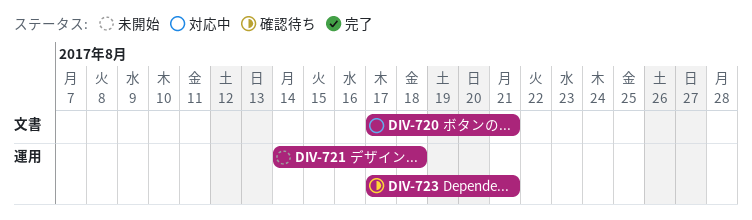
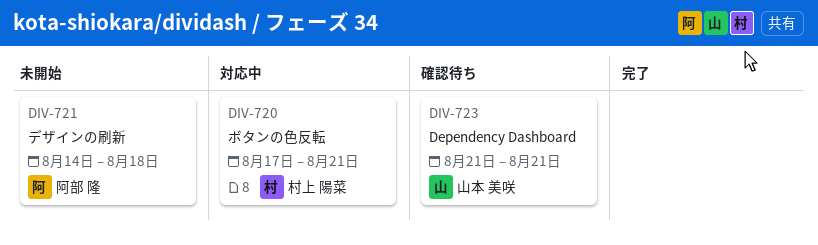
DIV-723, start: Aug 17 -> Aug 21

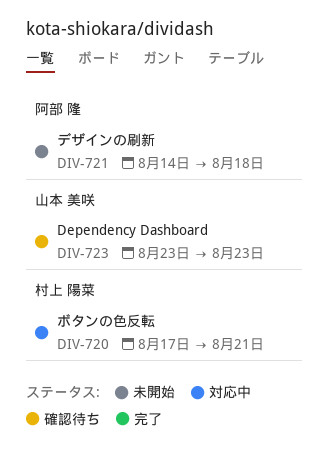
DIV-723, start: Aug 21 -> Aug 23
DIV-723, due: Aug 21 -> Aug 23

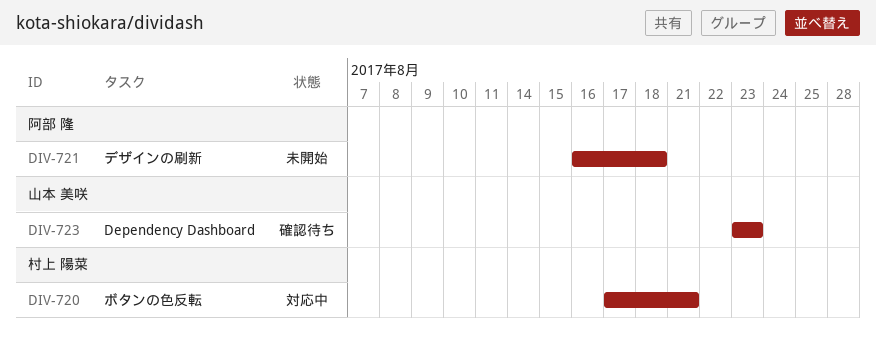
DIV-721, start: Aug 14 -> Aug 16

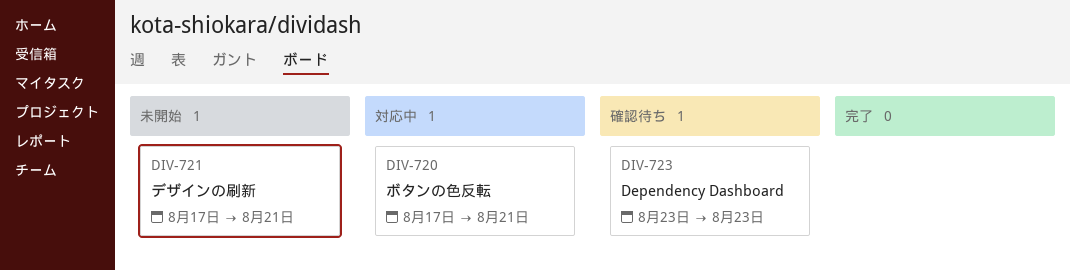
DIV-721, start: Aug 16 -> Aug 17
DIV-721, due: Aug 18 -> Aug 21

